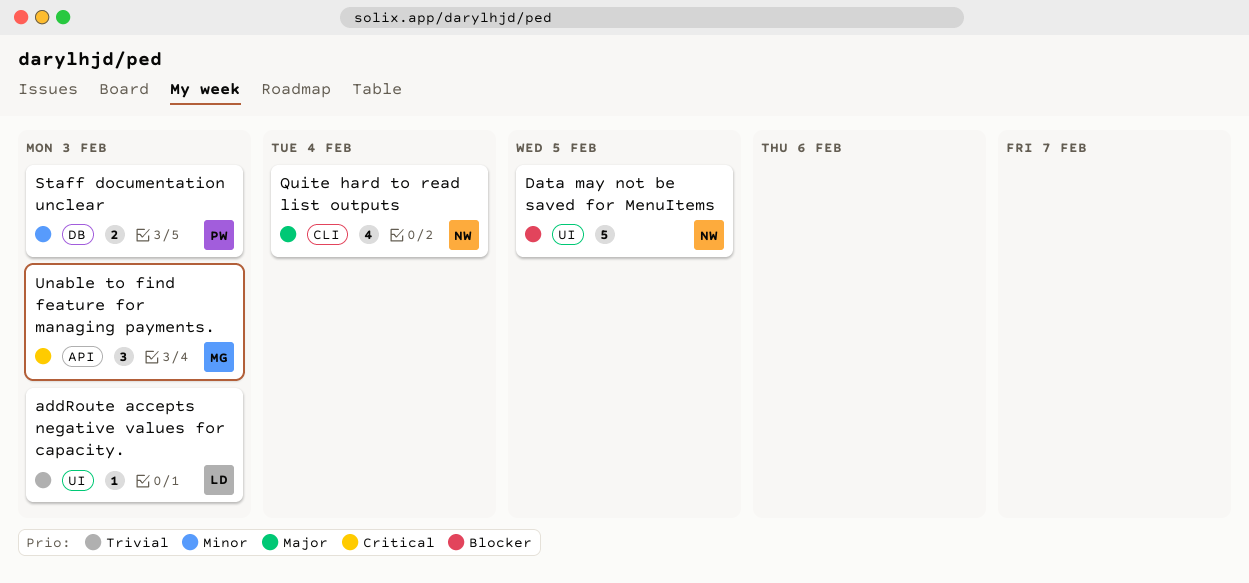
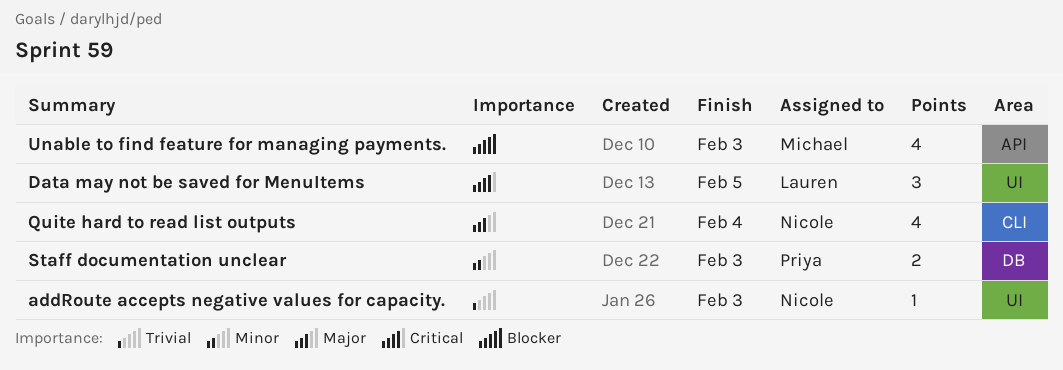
addRoute accepts negative values for capacity., owner: Lauren -> Nicole
Data may not be saved for MenuItems, owner: Nicole -> Lauren
Data may not be saved for MenuItems, priority: Blocker -> Critical
Data may not be saved for MenuItems, estimate: 5 -> 3
Unable to find feature for managing payments., priority: Critical -> Blocker
Unable to find feature for managing payments., estimate: 3 -> 4

